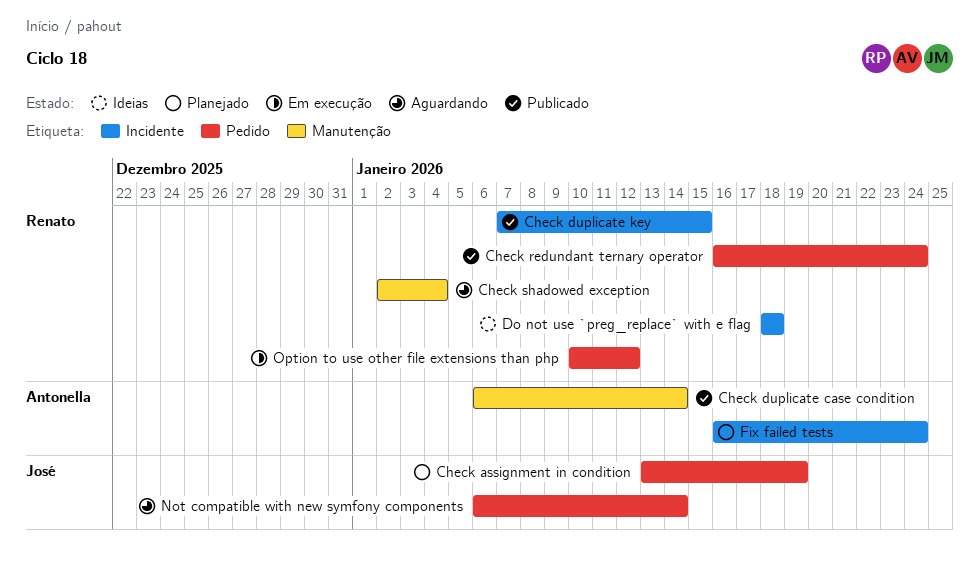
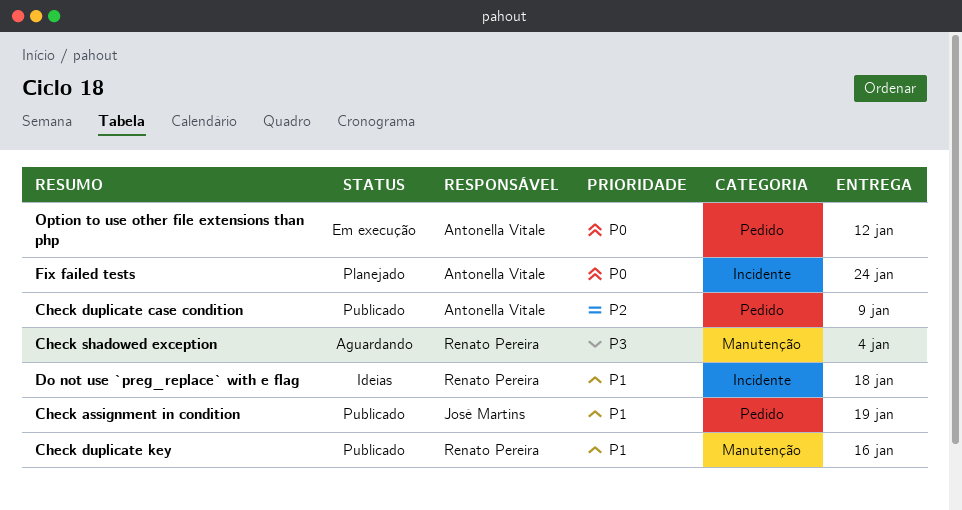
Check assignment in condition, status: Planejado -> Publicado
Check duplicate case condition, label: Manutenção -> Pedido
Check duplicate case condition, due: Jan 14 -> Jan 9
Check duplicate key, label: Incidente -> Manutenção
Check duplicate key, due: Jan 15 -> Jan 16
Check redundant ternary operator: present -> none
Not compatible with new symfony components: present -> none
Option to use other file extensions than php, owner: Renato Pereira -> Antonella Vitale

